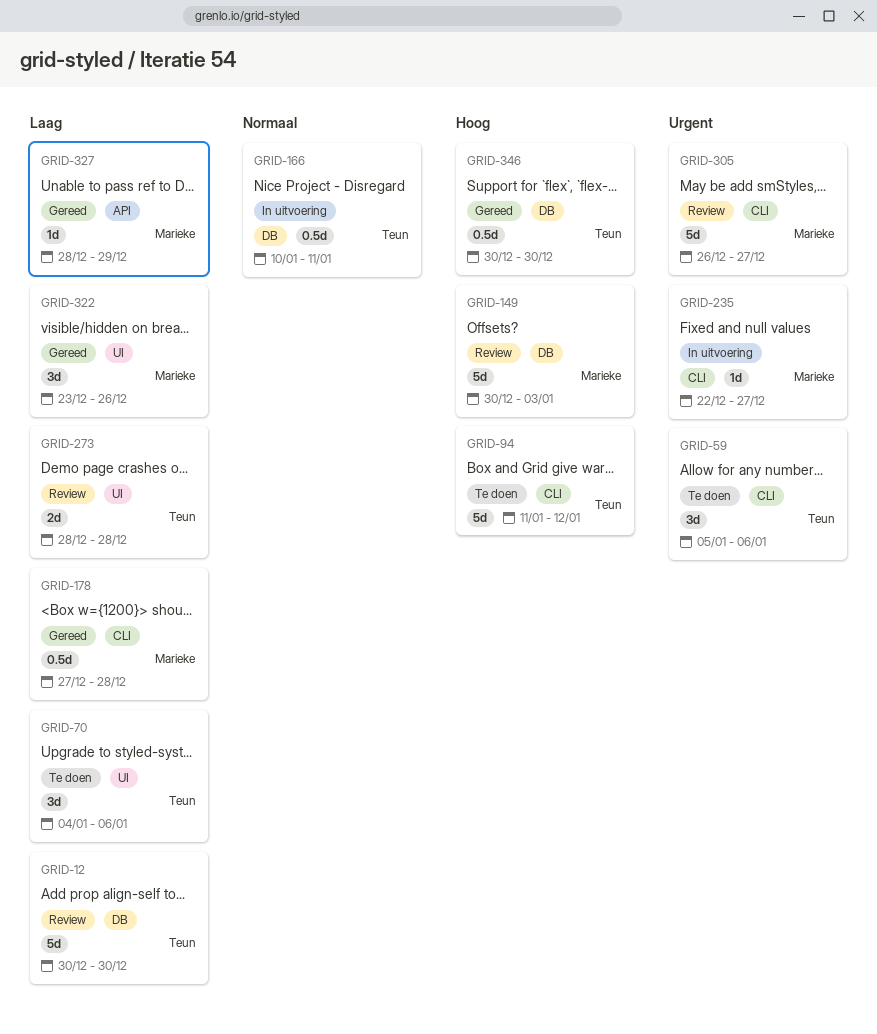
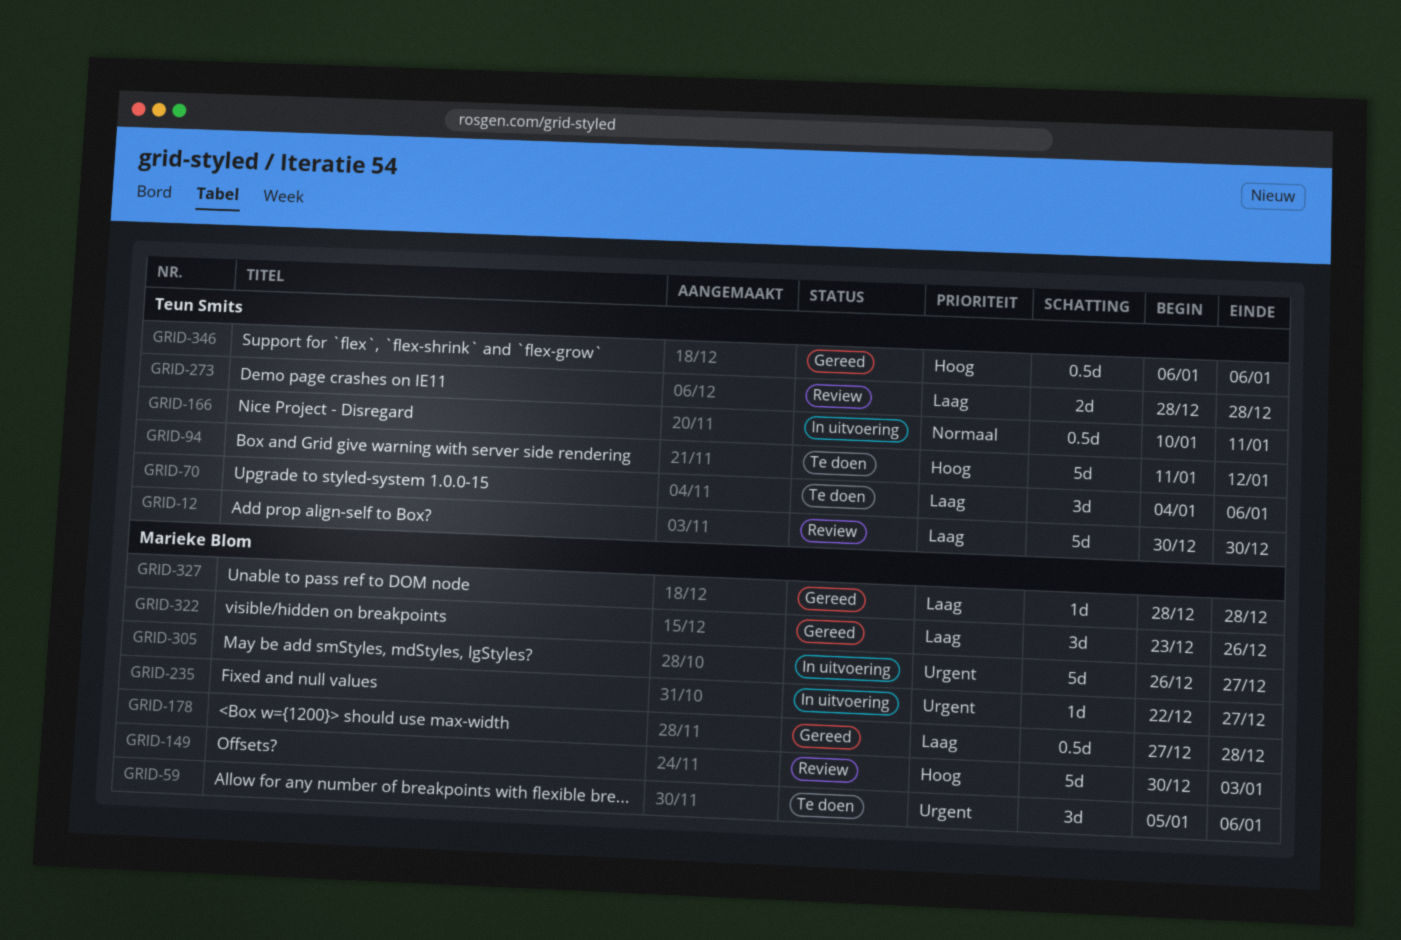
GRID-59, owner: Teun Smits -> Marieke Blom
GRID-305, status: Review -> In uitvoering
GRID-327, due: Dec 29 -> Dec 28
GRID-346, start: Dec 30 -> Jan 6
GRID-346, due: Dec 30 -> Jan 6

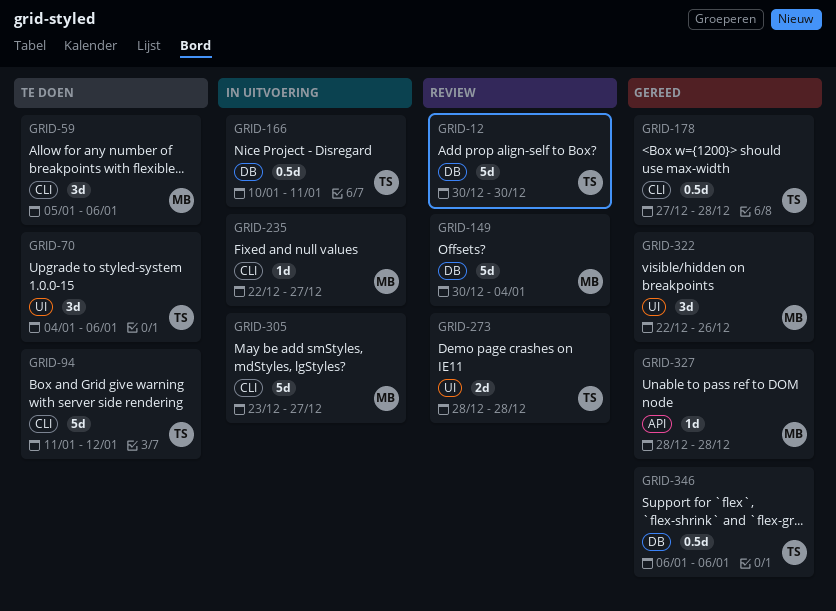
GRID-149, due: Jan 3 -> Jan 4
GRID-178, owner: Marieke Blom -> Teun Smits
GRID-305, start: Dec 26 -> Dec 23
GRID-322, start: Dec 23 -> Dec 22

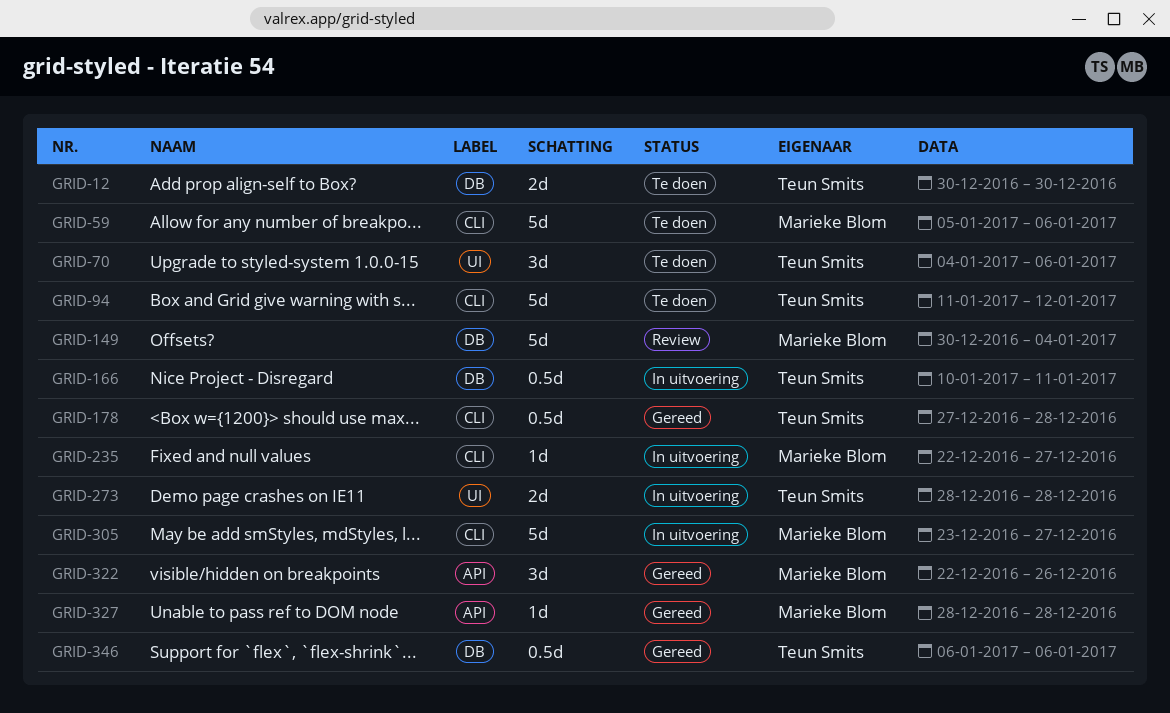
GRID-12, status: Review -> Te doen
GRID-12, estimate: 5d -> 2d
GRID-59, estimate: 3d -> 5d
GRID-273, status: Review -> In uitvoering
GRID-322, label: UI -> API

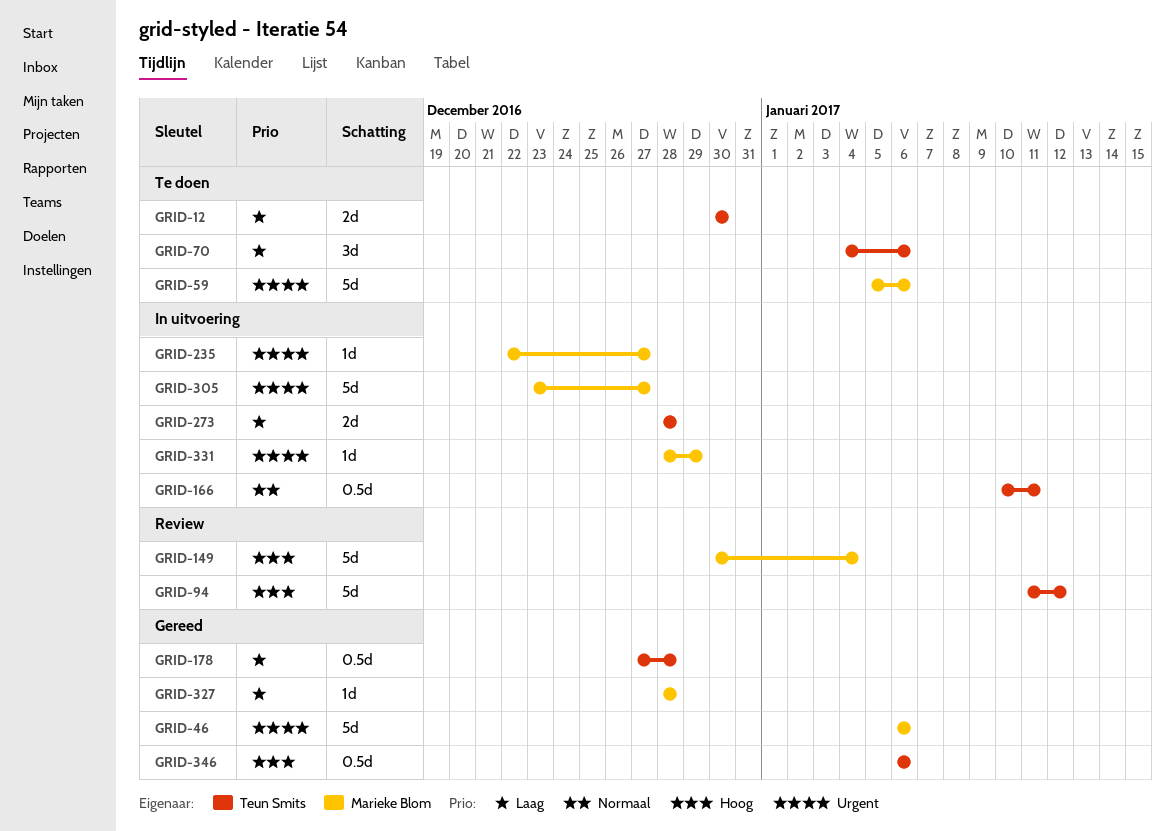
GRID-46: none -> present
GRID-94, status: Te doen -> Review
GRID-322: present -> none
GRID-331: none -> present

